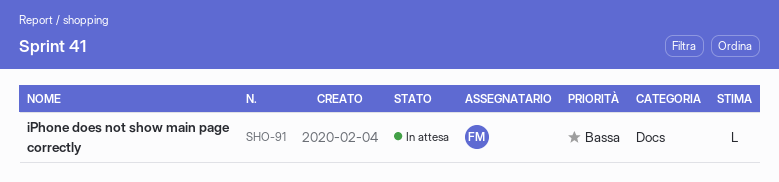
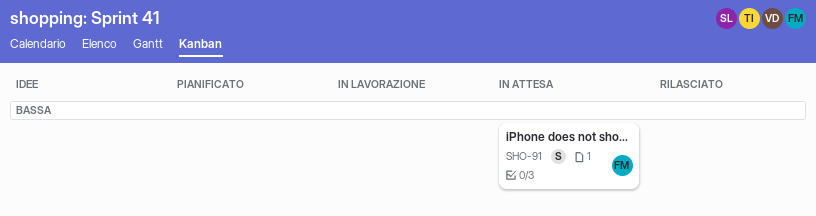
SHO-91, estimate: L -> S

